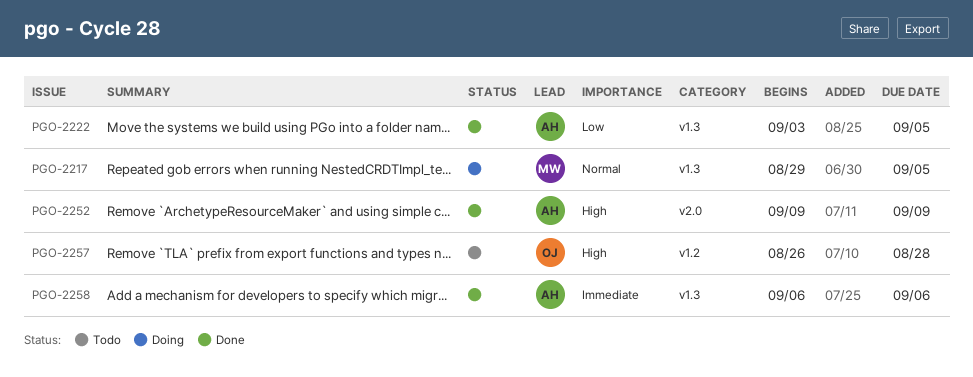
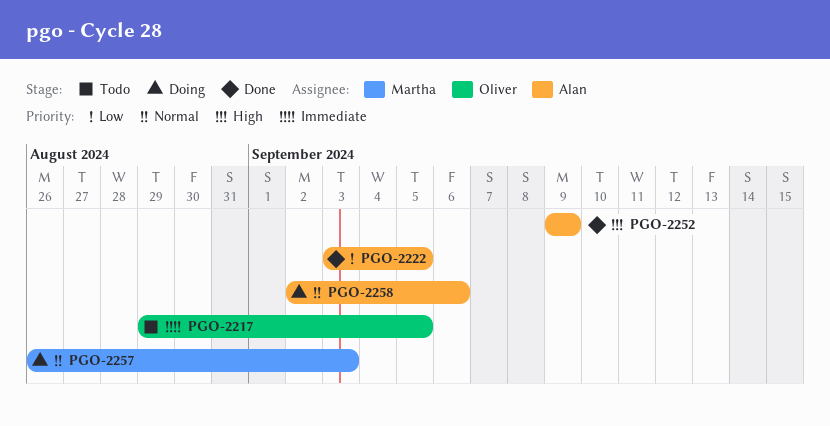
PGO-2217, status: Doing -> Todo
PGO-2217, owner: Martha -> Oliver
PGO-2217, priority: Normal -> Immediate
PGO-2257, status: Todo -> Doing
PGO-2257, owner: Oliver -> Martha
PGO-2257, priority: High -> Normal
PGO-2257, due: Aug 28 -> Sep 3
PGO-2258, status: Done -> Doing
PGO-2258, priority: Immediate -> Normal
PGO-2258, start: Sep 6 -> Sep 2

